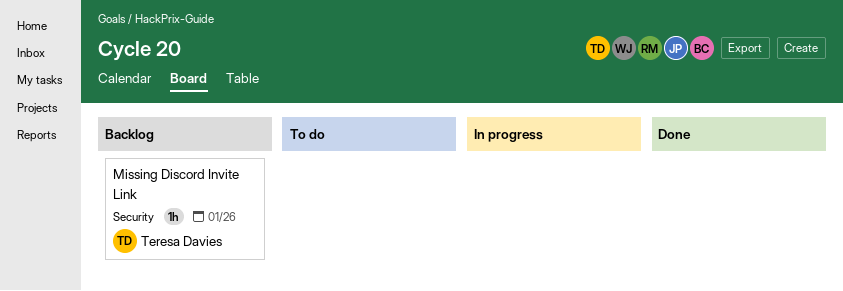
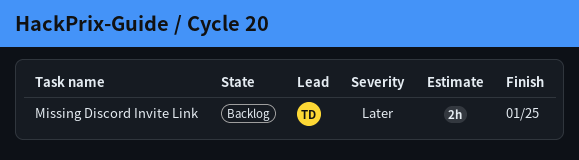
Missing Discord Invite Link, estimate: 1h -> 2h
Missing Discord Invite Link, due: Jan 26 -> Jan 25

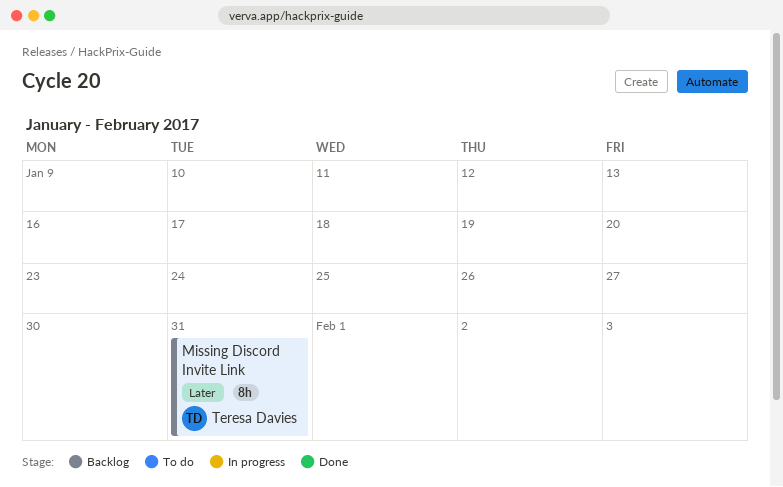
Missing Discord Invite Link, estimate: 2h -> 8h
Missing Discord Invite Link, due: Jan 25 -> Jan 31

